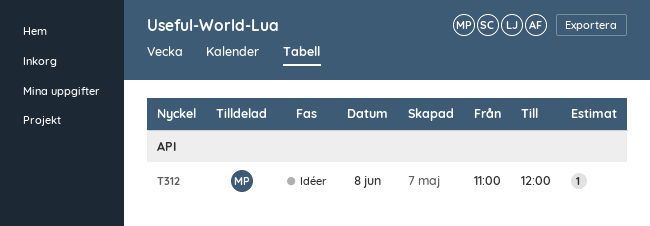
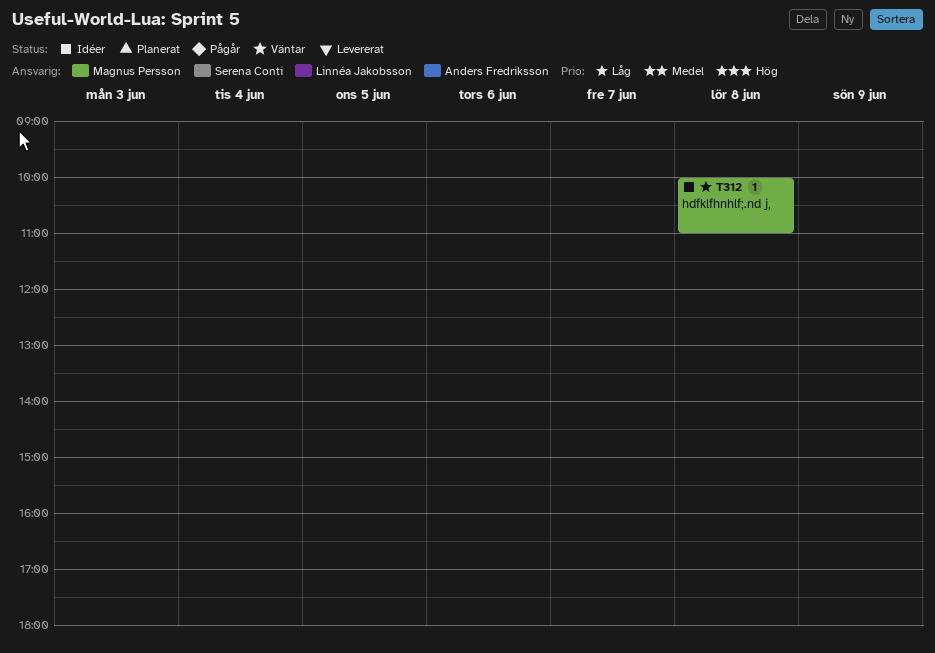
T312, begins: 11:00 -> 10:00
T312, ends: 12:00 -> 11:00

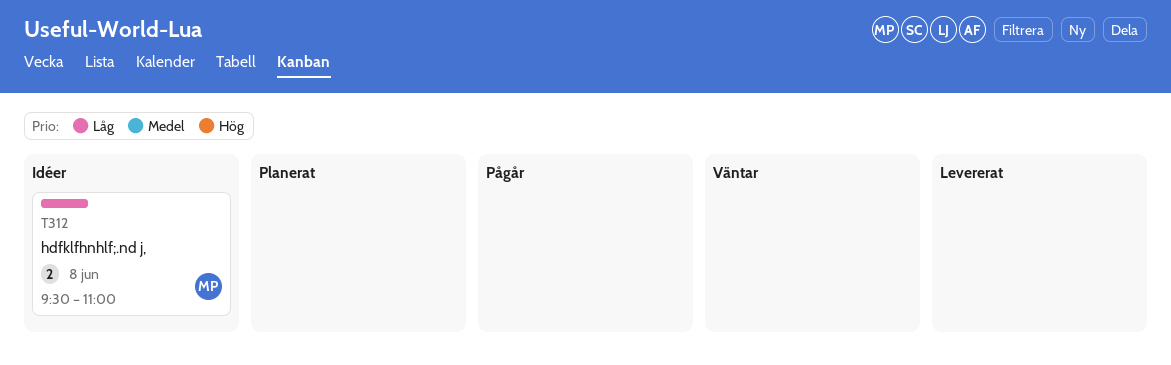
T312, estimate: 1 -> 2
T312, begins: 10:00 -> 09:30

